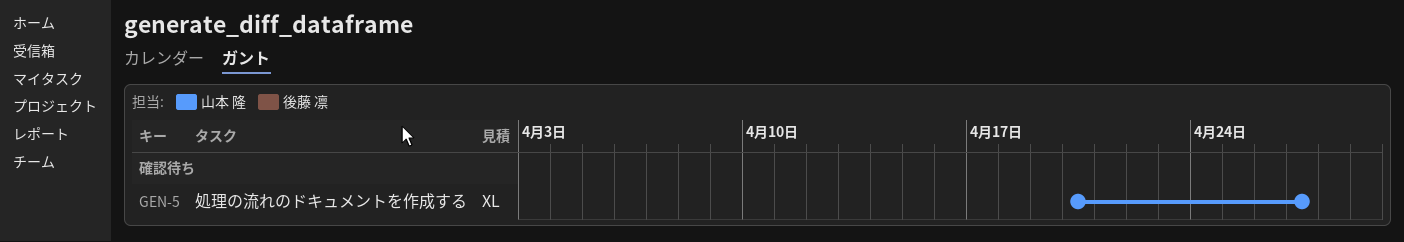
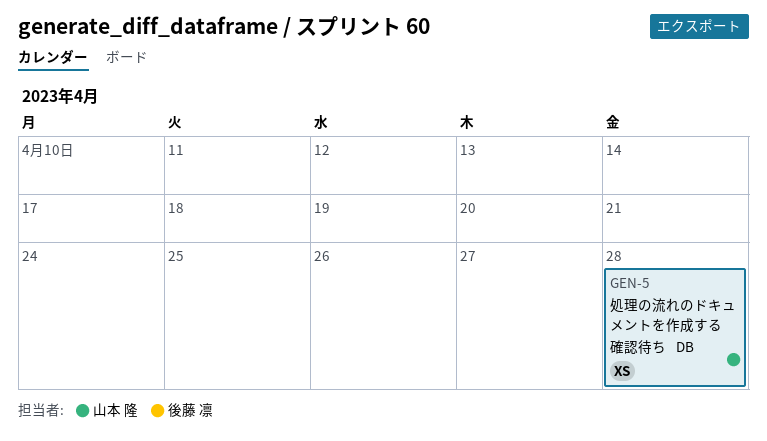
GEN-5, estimate: XL -> XS
GEN-5, due: Apr 27 -> Apr 28

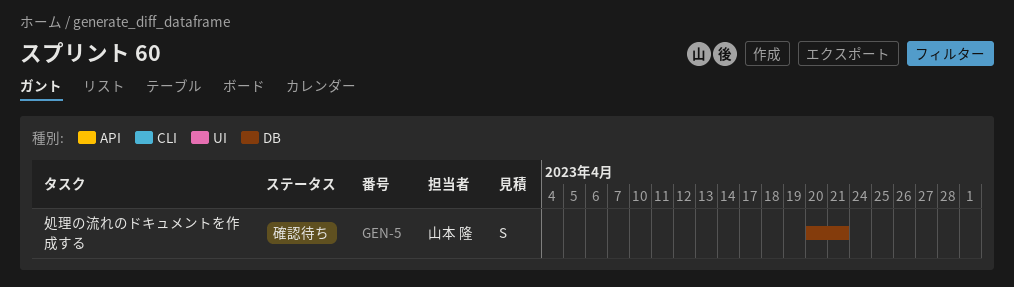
GEN-5, estimate: XS -> S
GEN-5, due: Apr 28 -> Apr 21

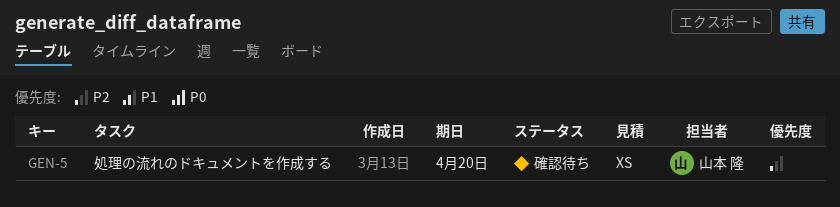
GEN-5, estimate: S -> XS
GEN-5, due: Apr 21 -> Apr 20

